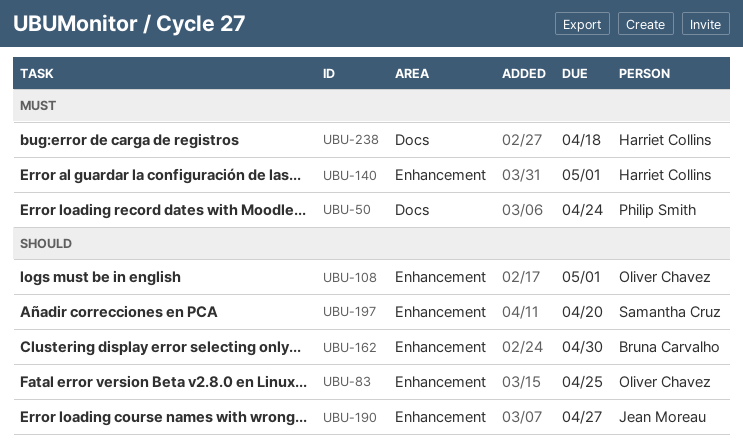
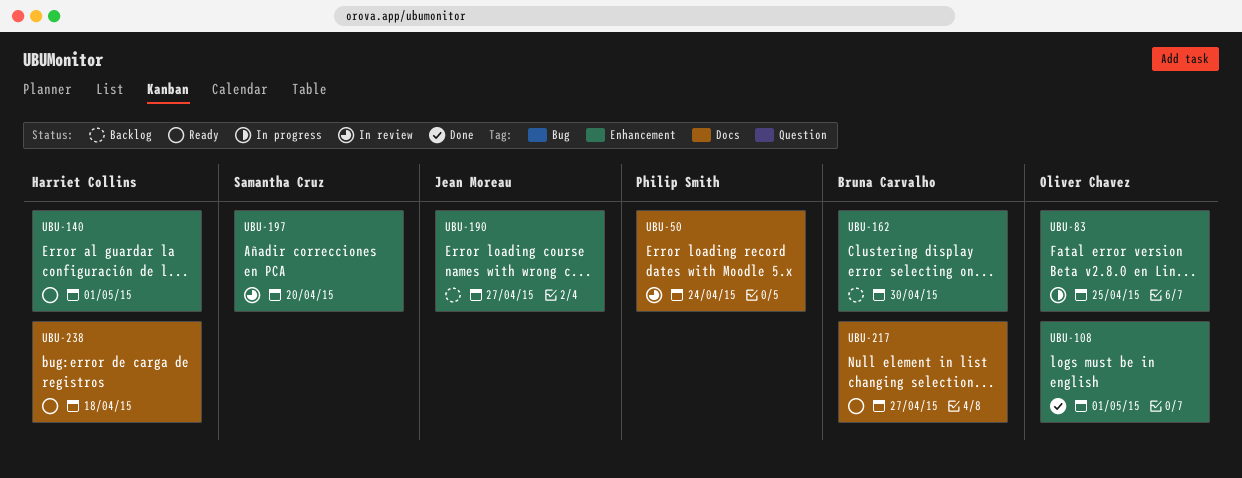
UBU-217: none -> present

